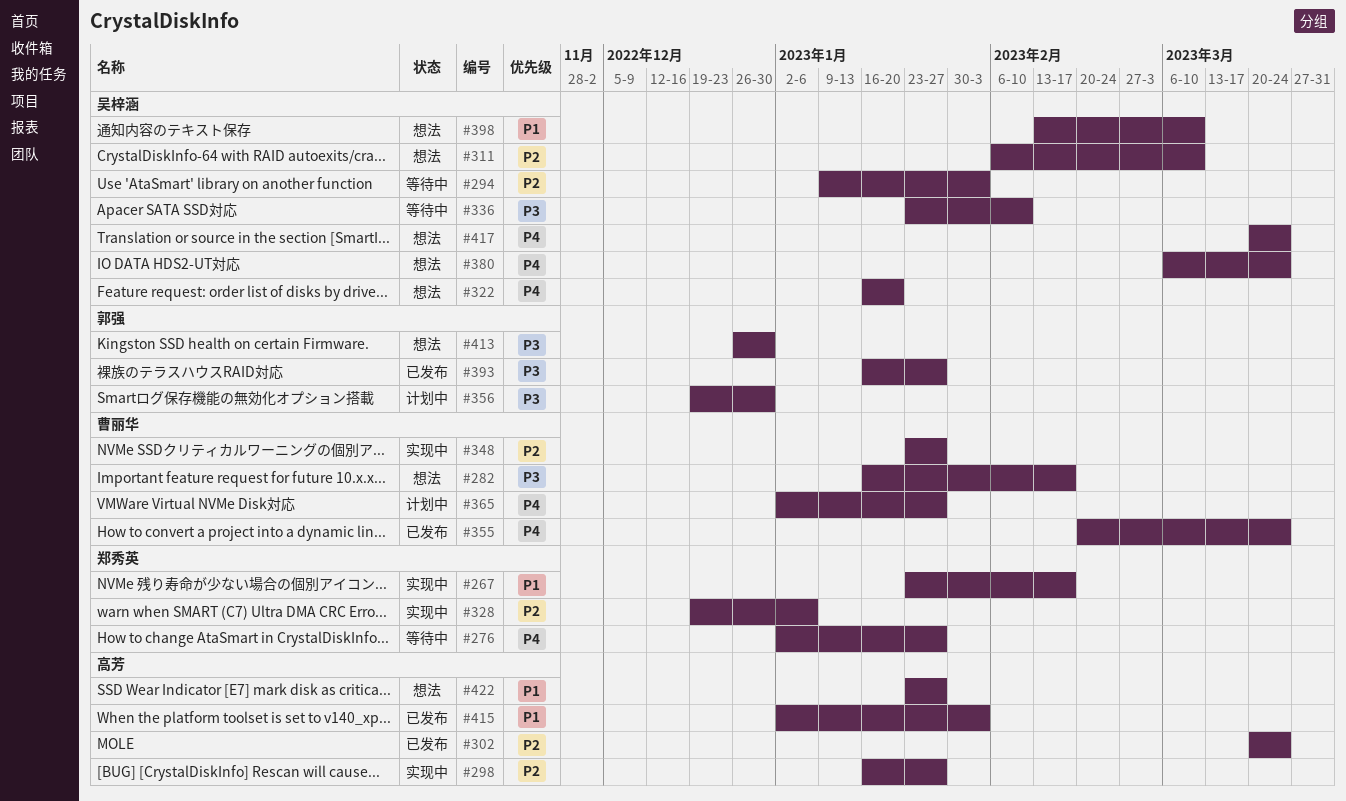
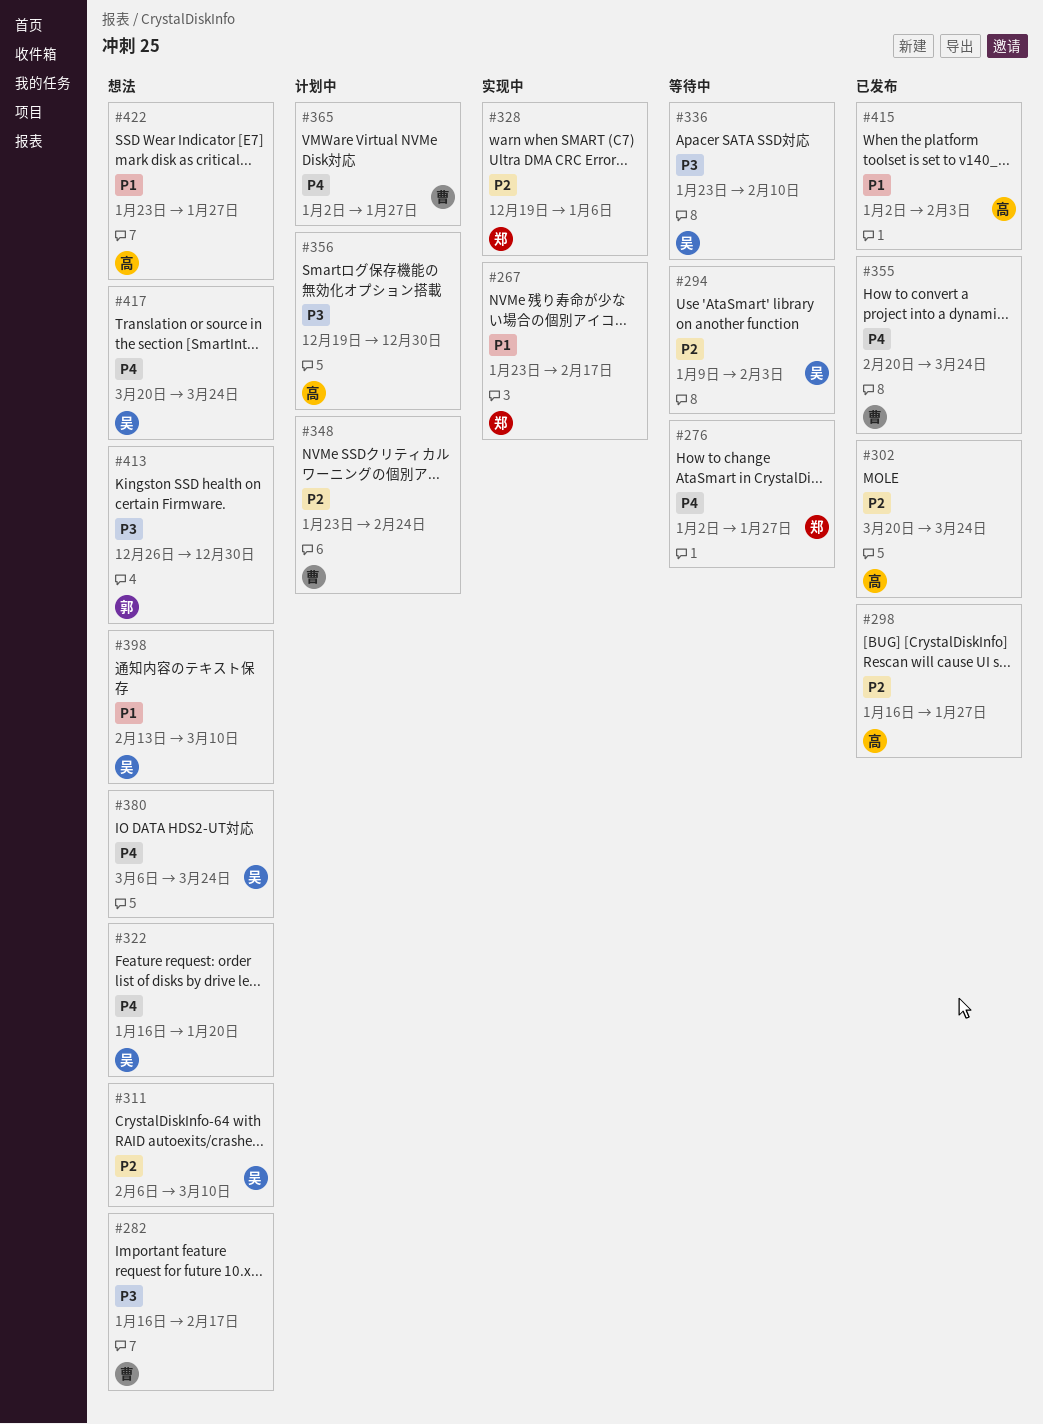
#298, status: 实现中 -> 已发布
#348, status: 实现中 -> 计划中
#348, due: Jan 27 -> Feb 24
#356, owner: 郭强 -> 高芳
#393: present -> none

